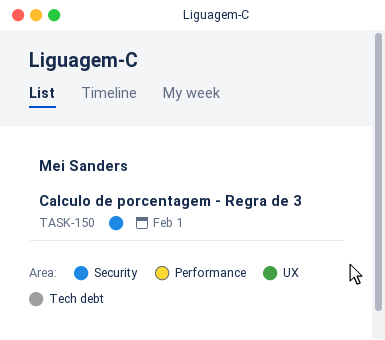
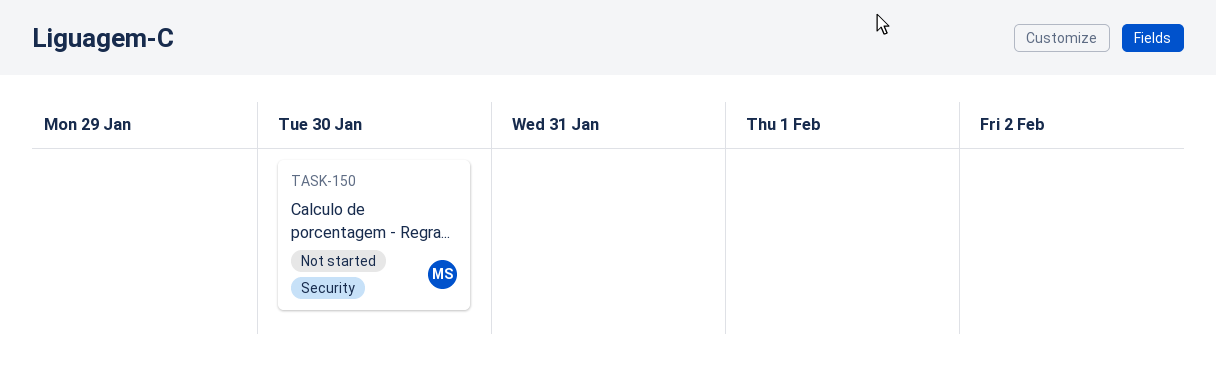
TASK-150, due: Feb 1 -> Jan 30

